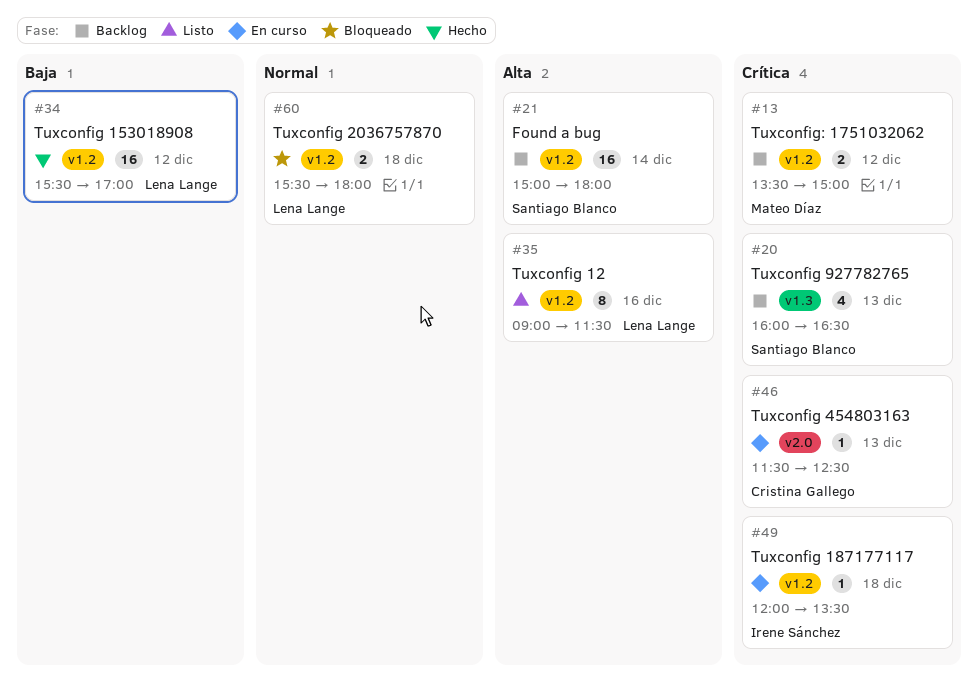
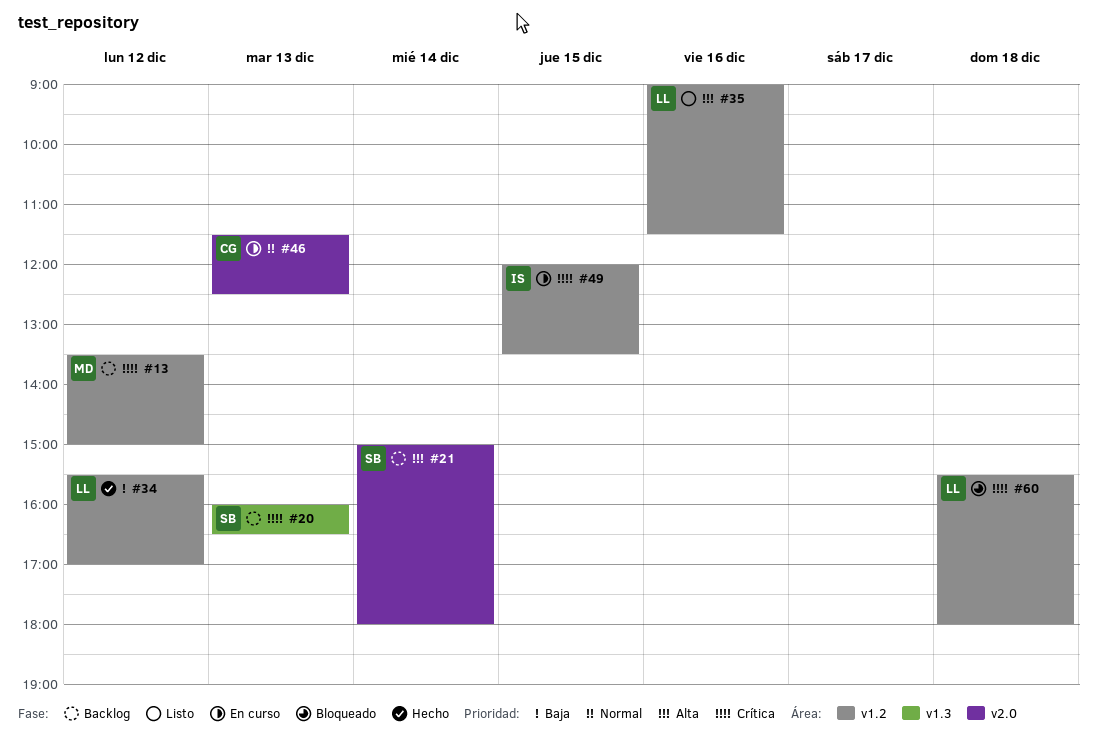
#21, label: v1.2 -> v2.0
#46, priority: Crítica -> Normal
#49, day: Dec 18 -> Dec 15
#60, priority: Normal -> Crítica

